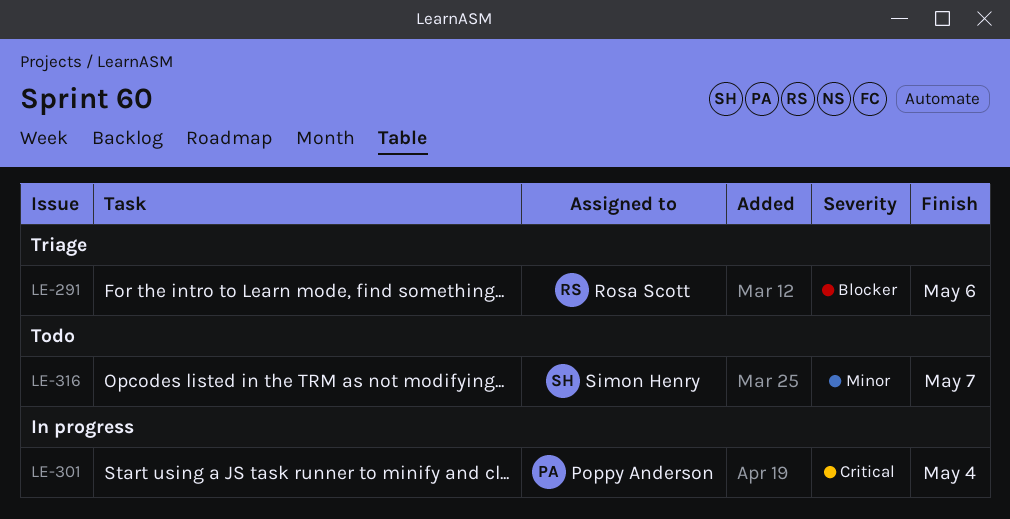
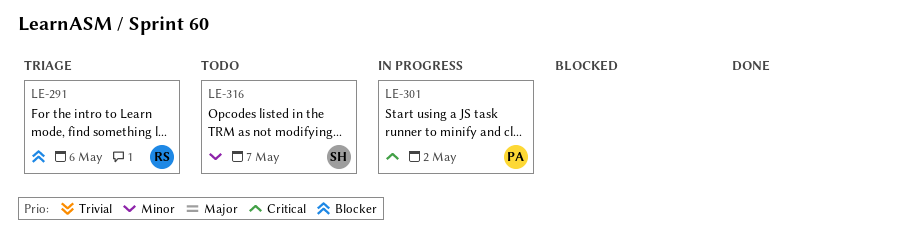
LE-301, due: May 4 -> May 2

